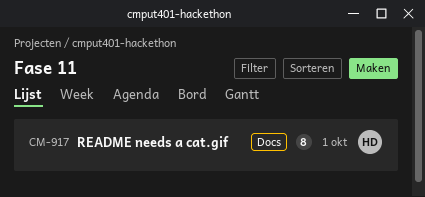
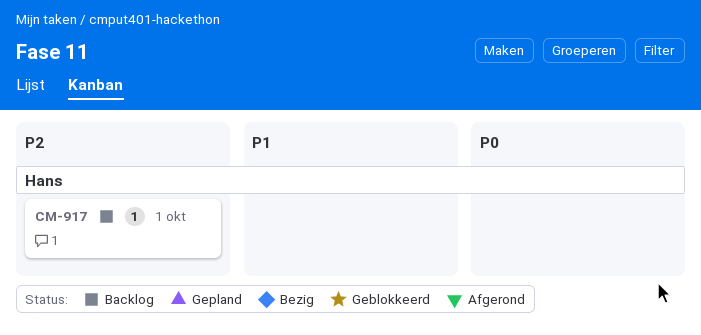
CM-917, estimate: 8 -> 1

